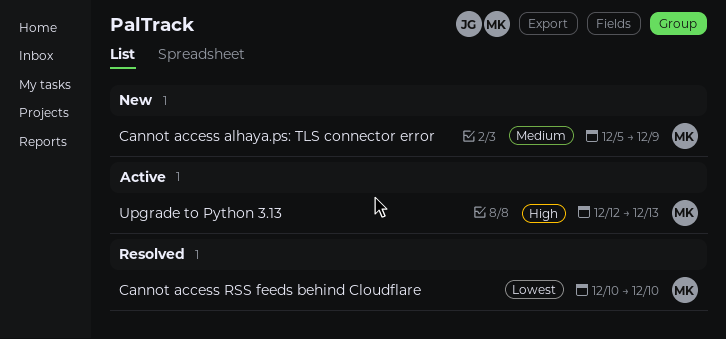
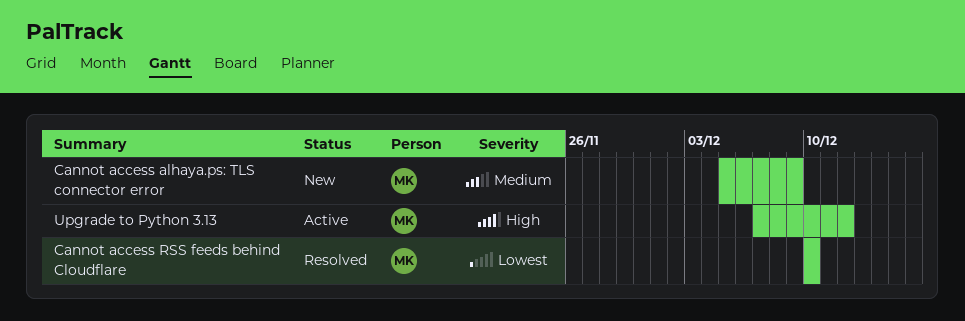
Upgrade to Python 3.13, start: Dec 12 -> Dec 7
Upgrade to Python 3.13, due: Dec 13 -> Dec 12

